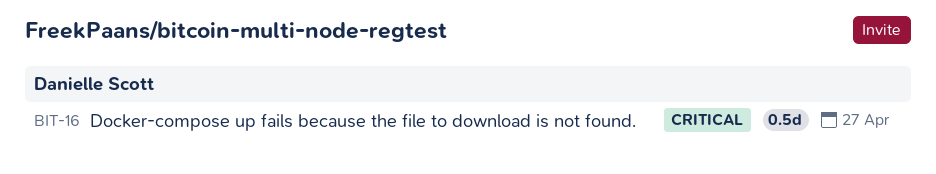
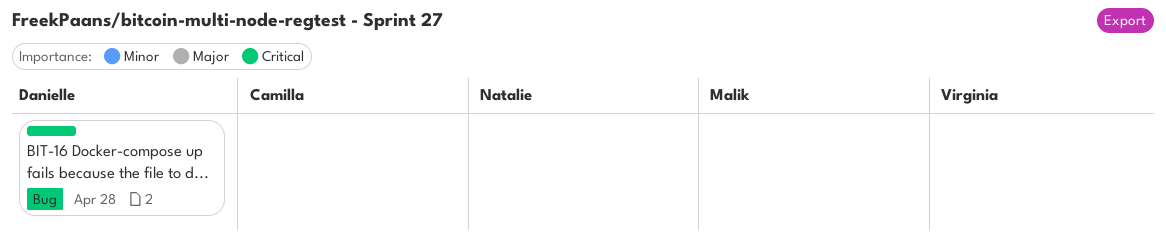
BIT-16, due: Apr 27 -> Apr 28

